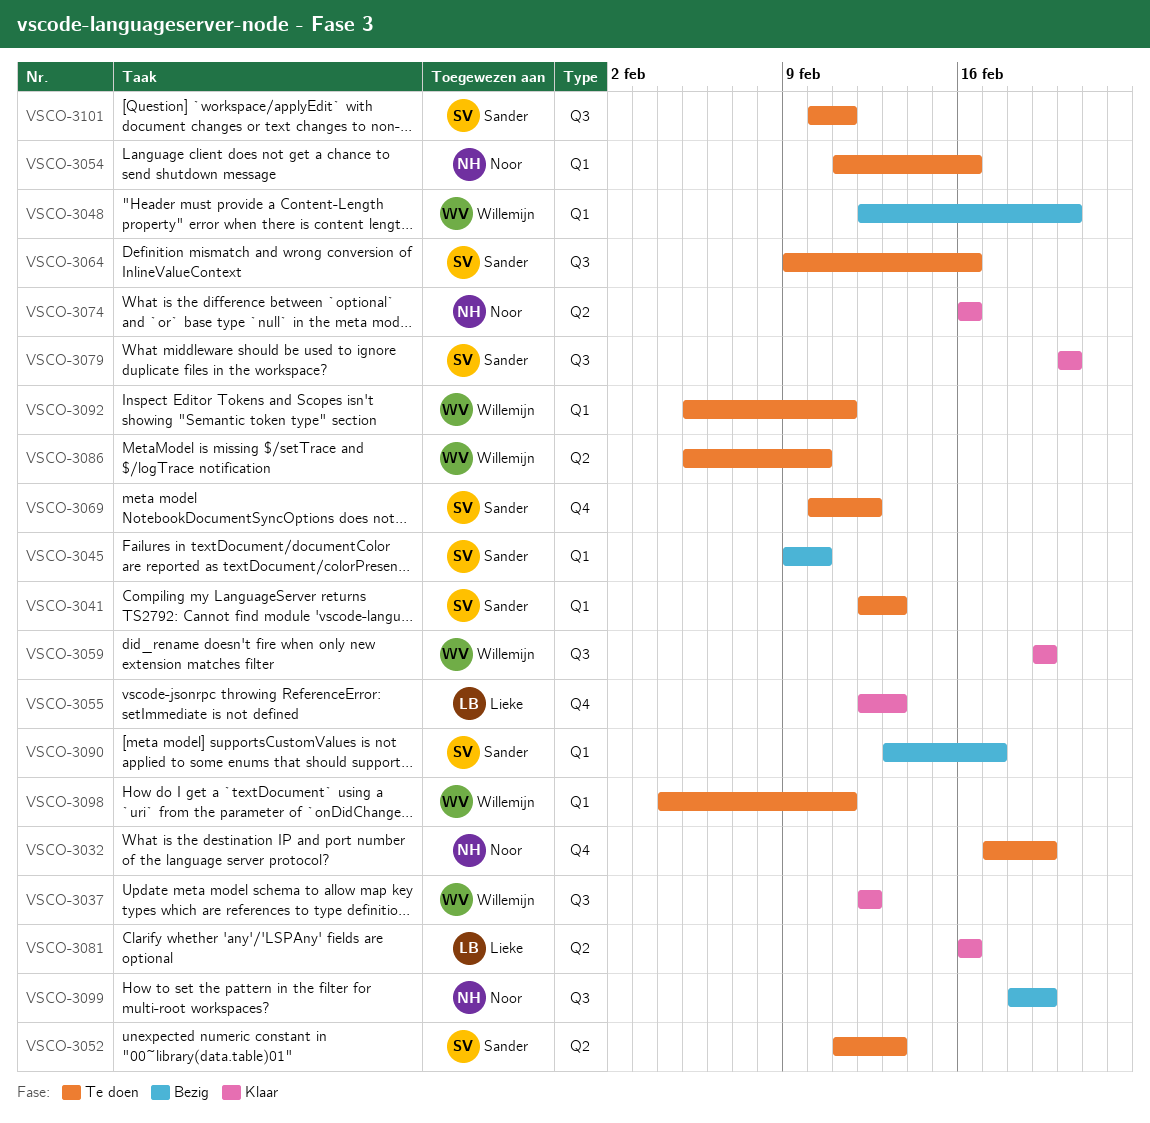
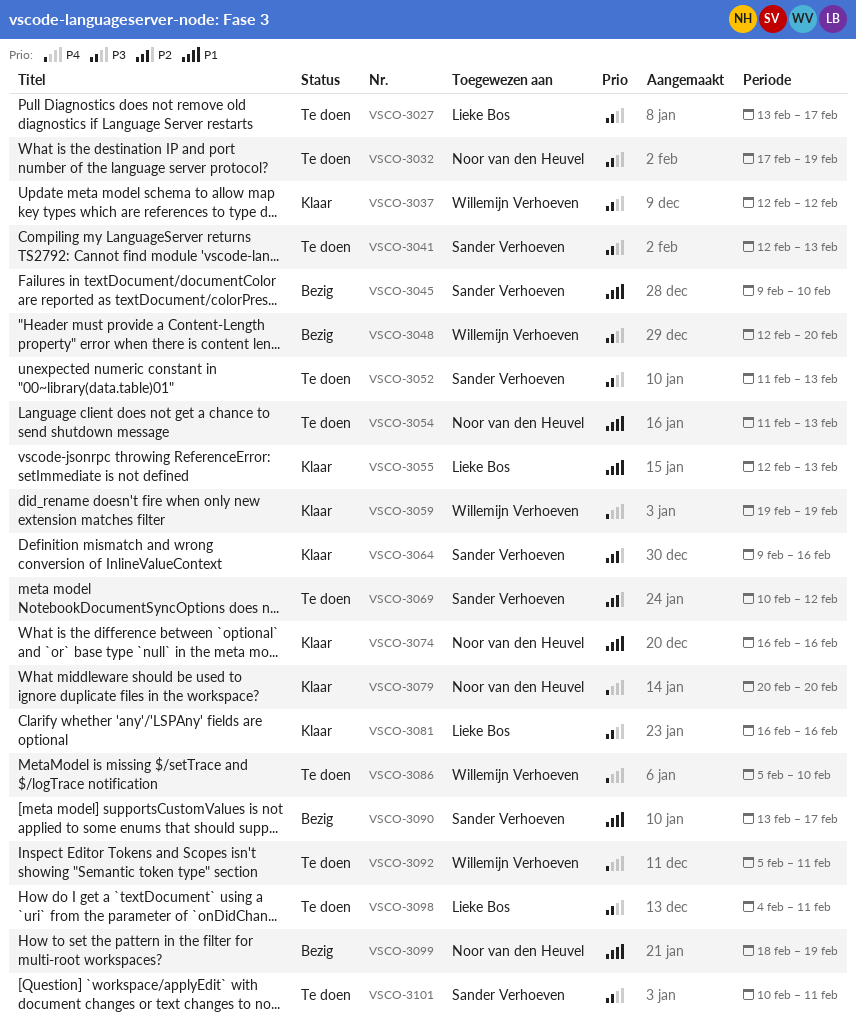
VSCO-3027: none -> present
VSCO-3054, due: Feb 16 -> Feb 13
VSCO-3064, status: Te doen -> Klaar
VSCO-3079, owner: Sander Verhoeven -> Noor van den Heuvel
VSCO-3098, owner: Willemijn Verhoeven -> Lieke Bos

